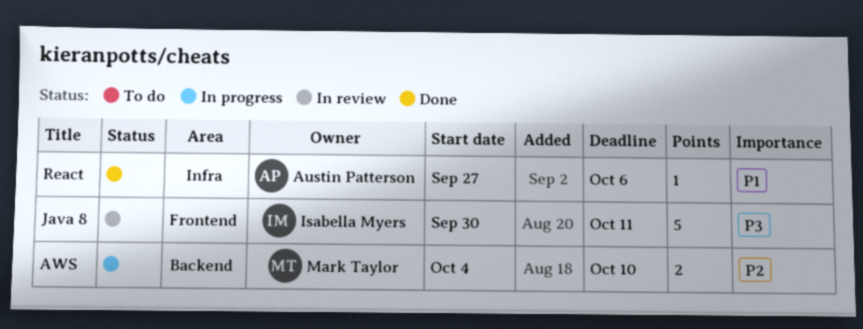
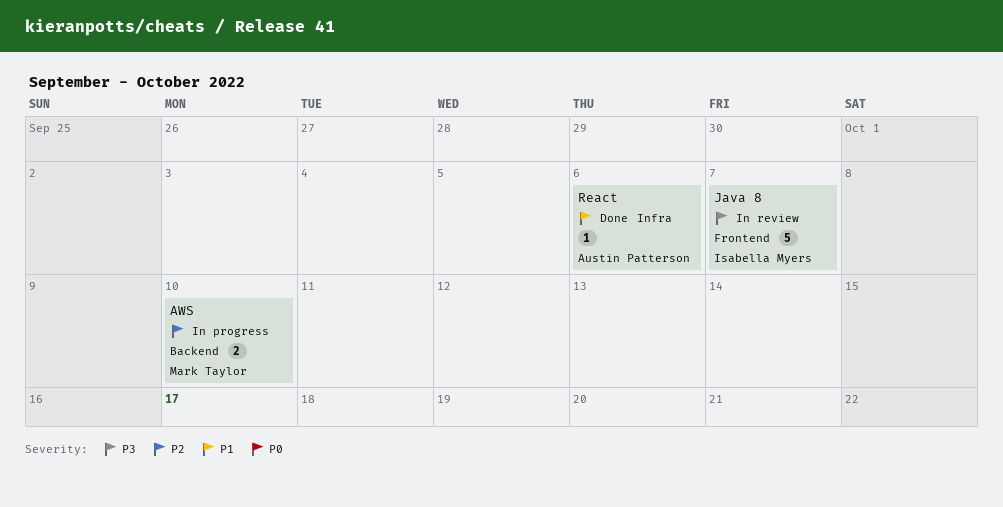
Java 8, due: Oct 11 -> Oct 7

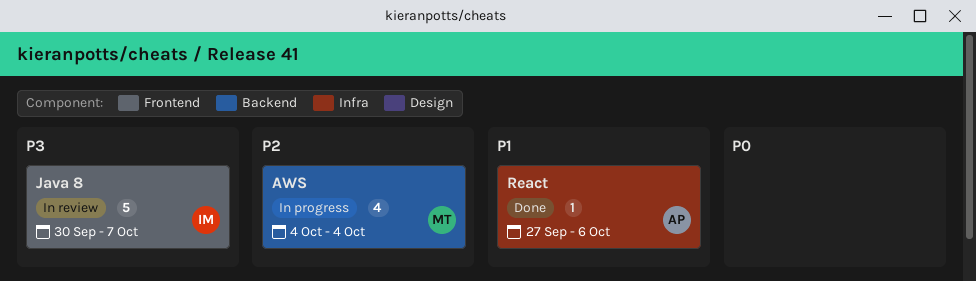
AWS, estimate: 2 -> 4
AWS, due: Oct 10 -> Oct 4

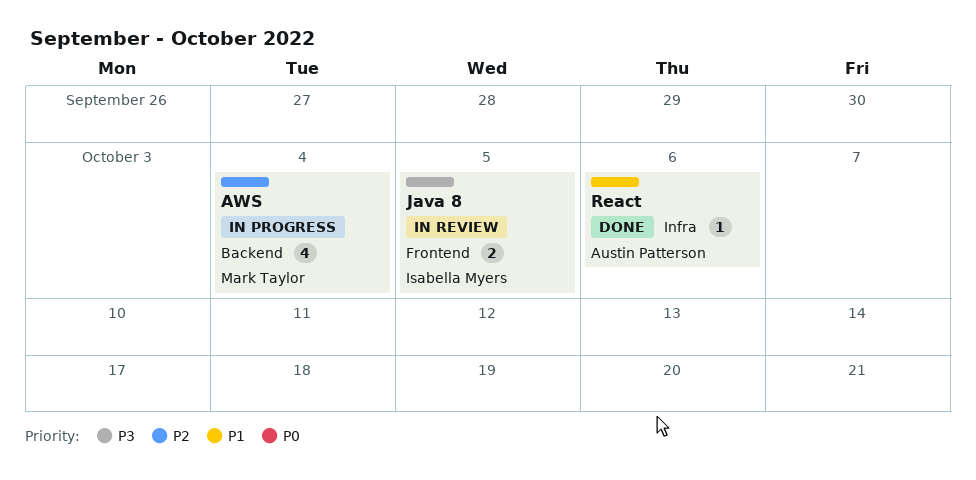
Java 8, estimate: 5 -> 2
Java 8, due: Oct 7 -> Oct 5

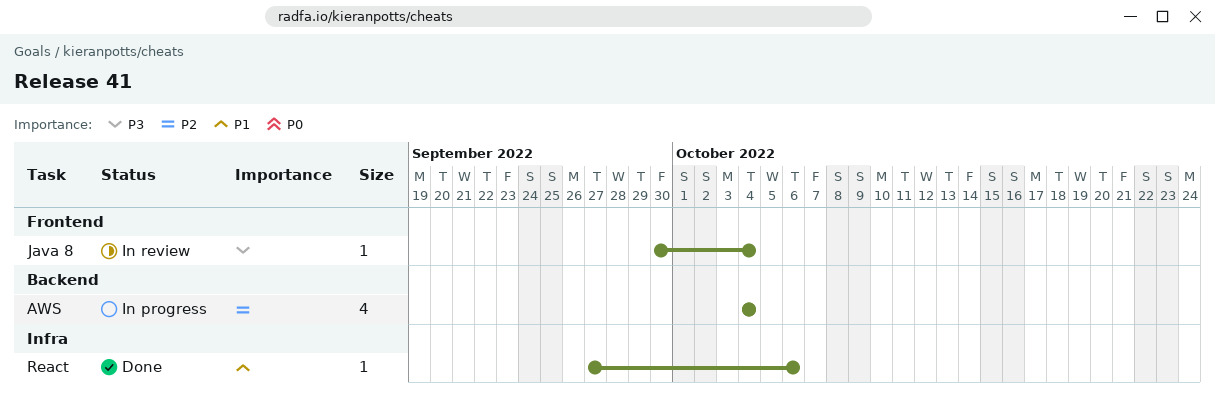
Java 8, estimate: 2 -> 1
Java 8, due: Oct 5 -> Oct 4

